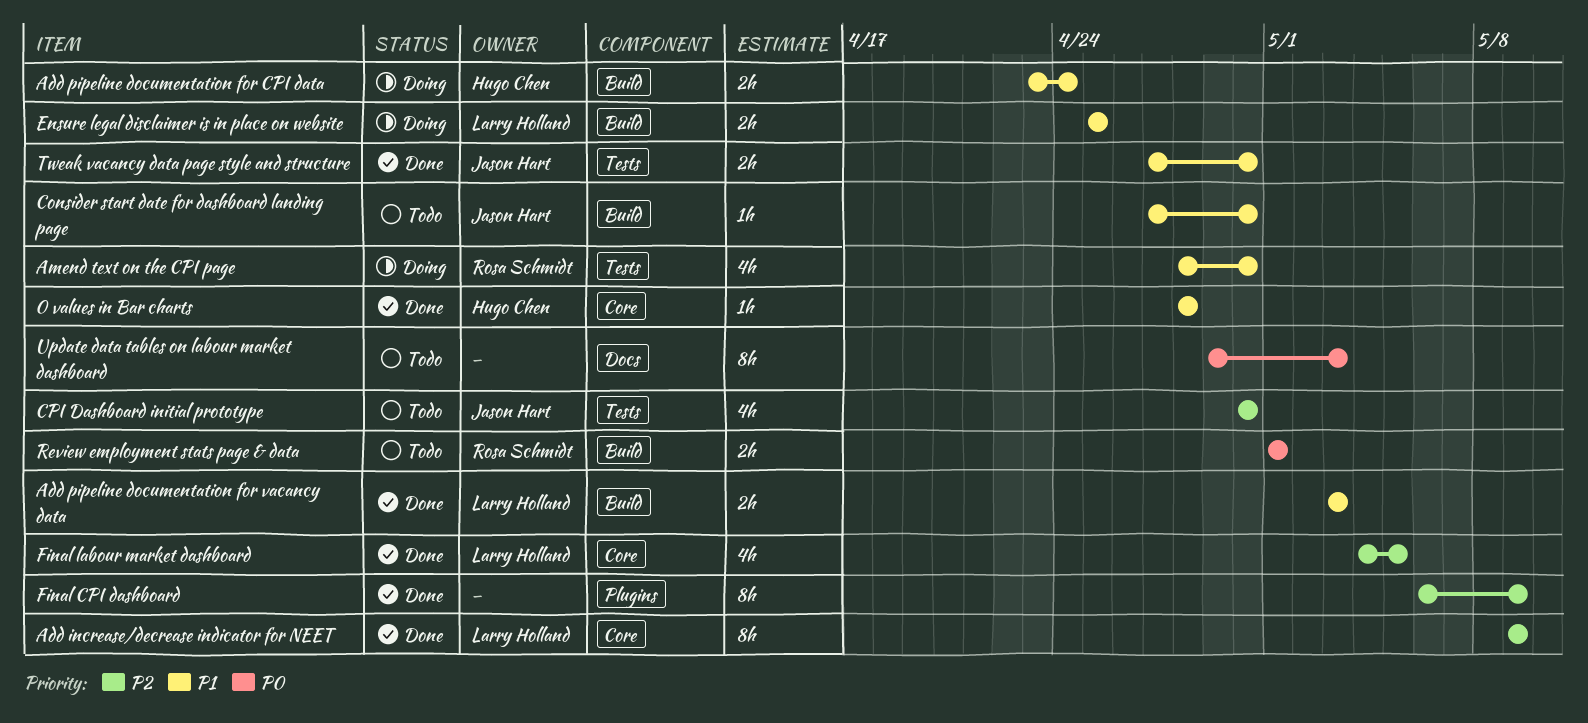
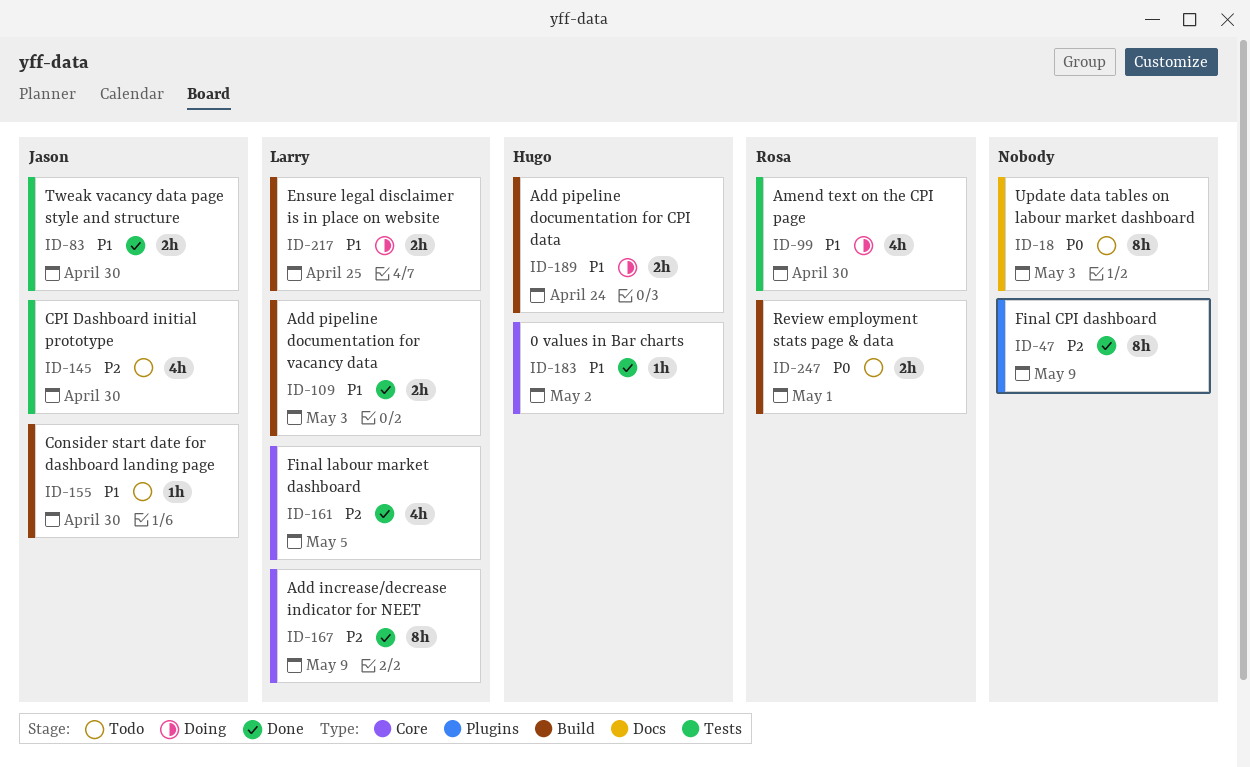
0 values in Bar charts, due: Apr 28 -> May 2

